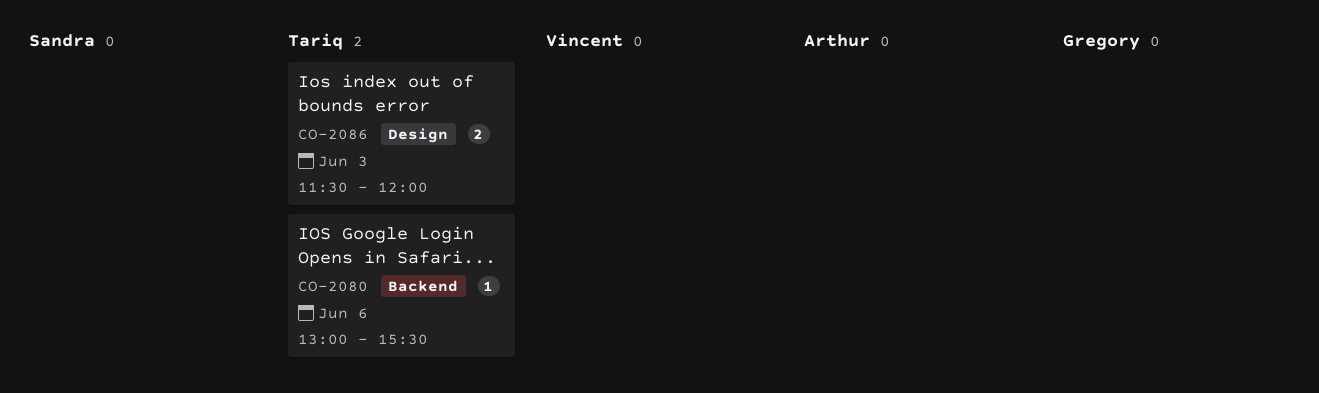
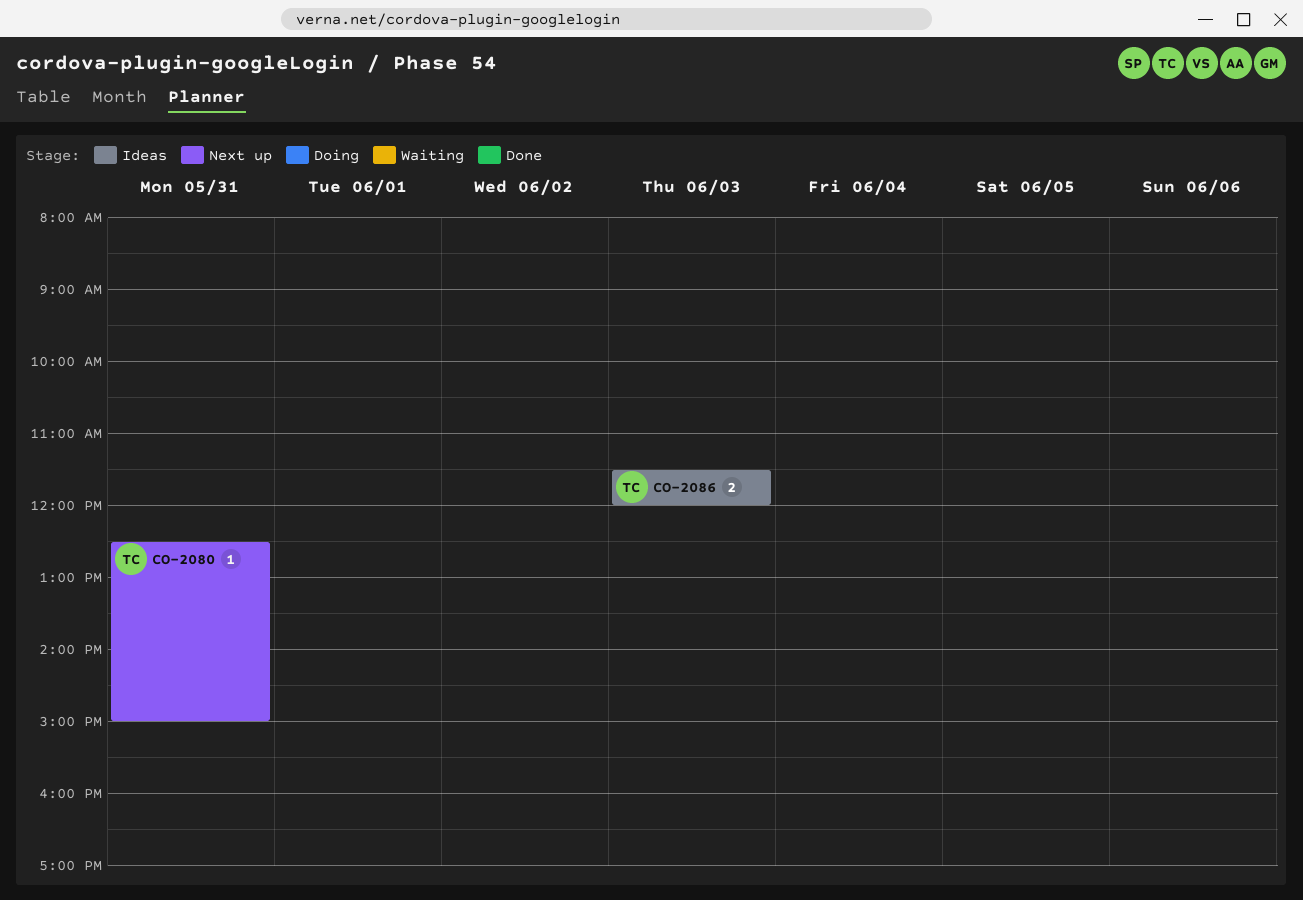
CO-2080, day: Jun 6 -> May 31
CO-2080, begins: 13:00 -> 12:30
CO-2080, ends: 15:30 -> 15:00

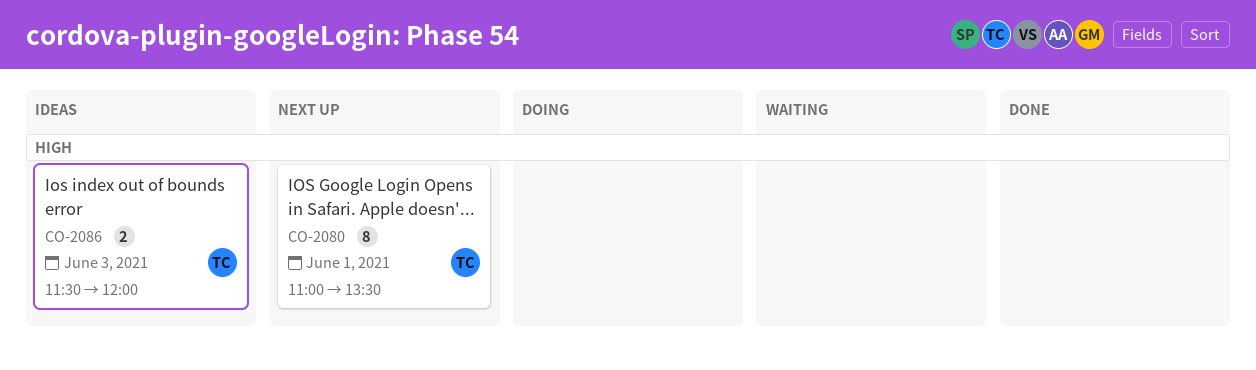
CO-2080, estimate: 1 -> 8
CO-2080, day: May 31 -> Jun 1
CO-2080, begins: 12:30 -> 11:00
CO-2080, ends: 15:00 -> 13:30

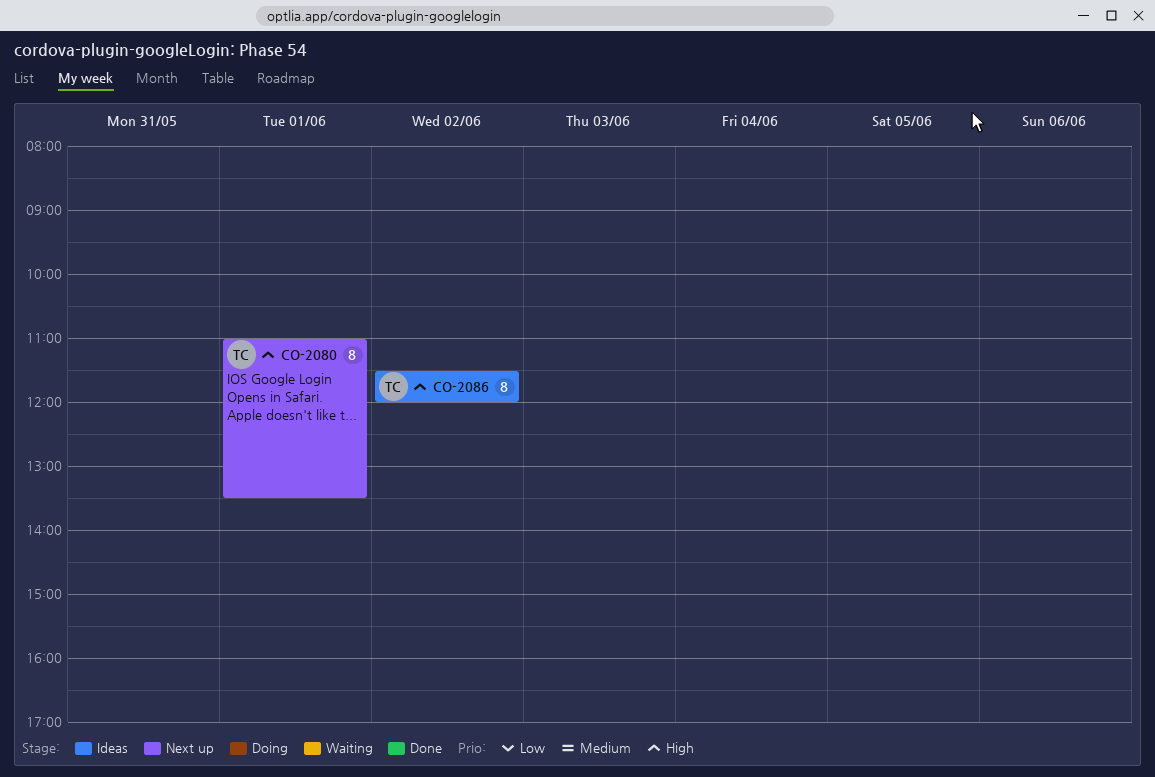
CO-2086, estimate: 2 -> 8
CO-2086, day: Jun 3 -> Jun 2

